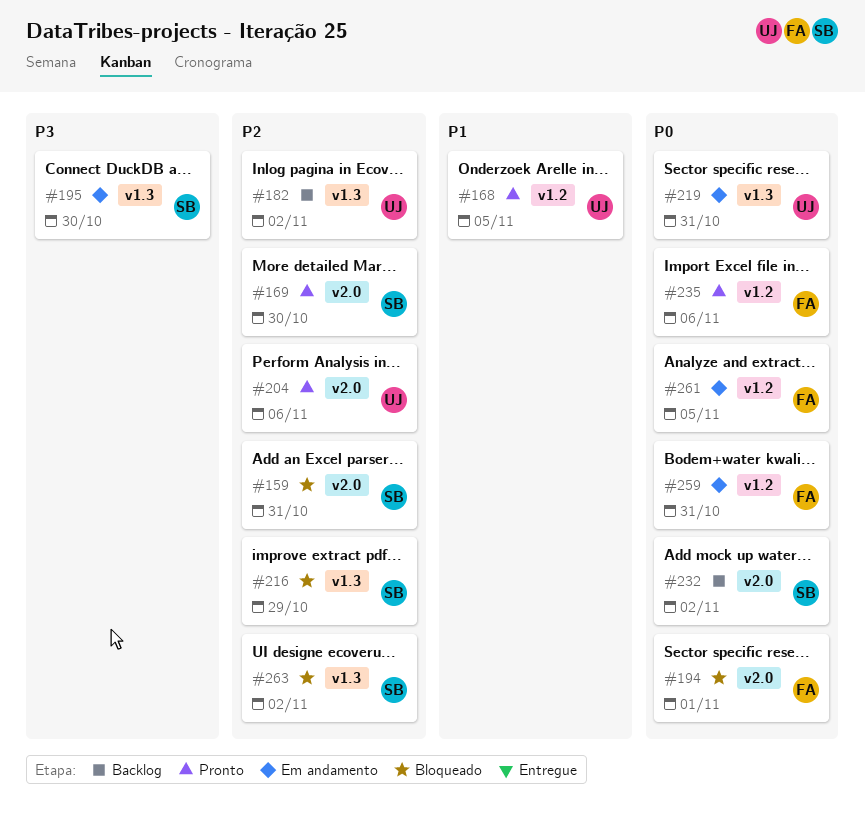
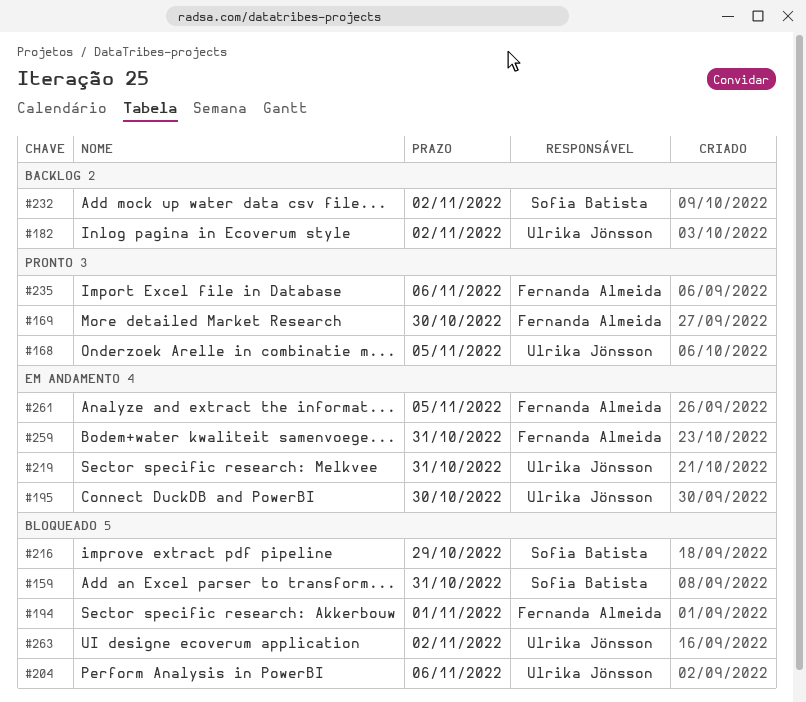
#169, owner: Sofia Batista -> Fernanda Almeida
#195, owner: Sofia Batista -> Ulrika Jönsson
#204, status: Pronto -> Bloqueado
#263, owner: Sofia Batista -> Ulrika Jönsson

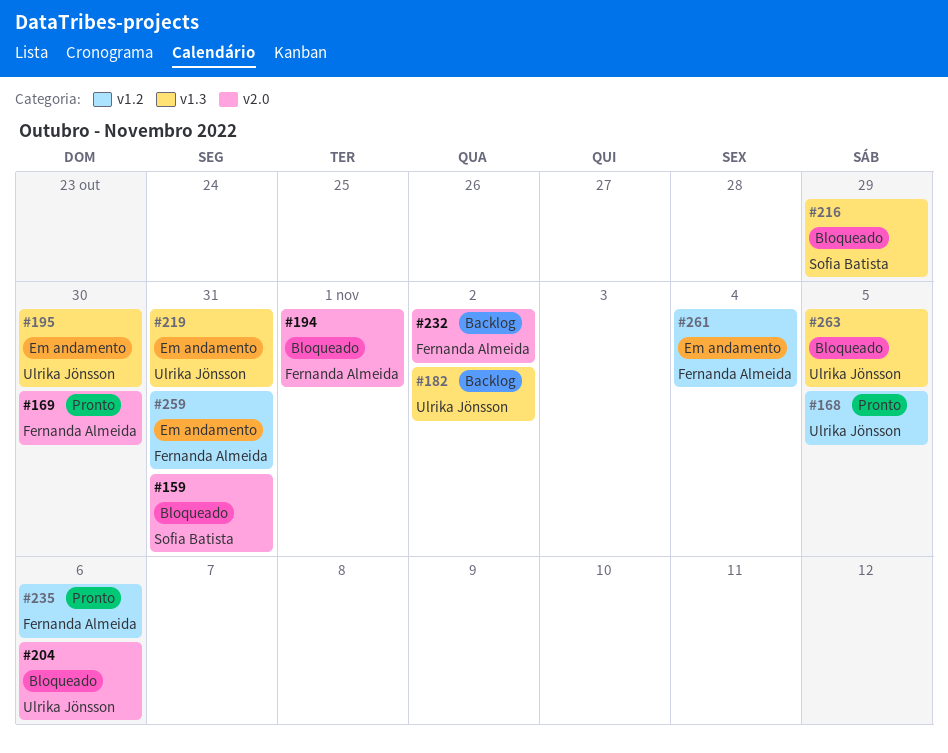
#232, owner: Sofia Batista -> Fernanda Almeida
#261, due: Nov 5 -> Nov 4
#263, due: Nov 2 -> Nov 5

